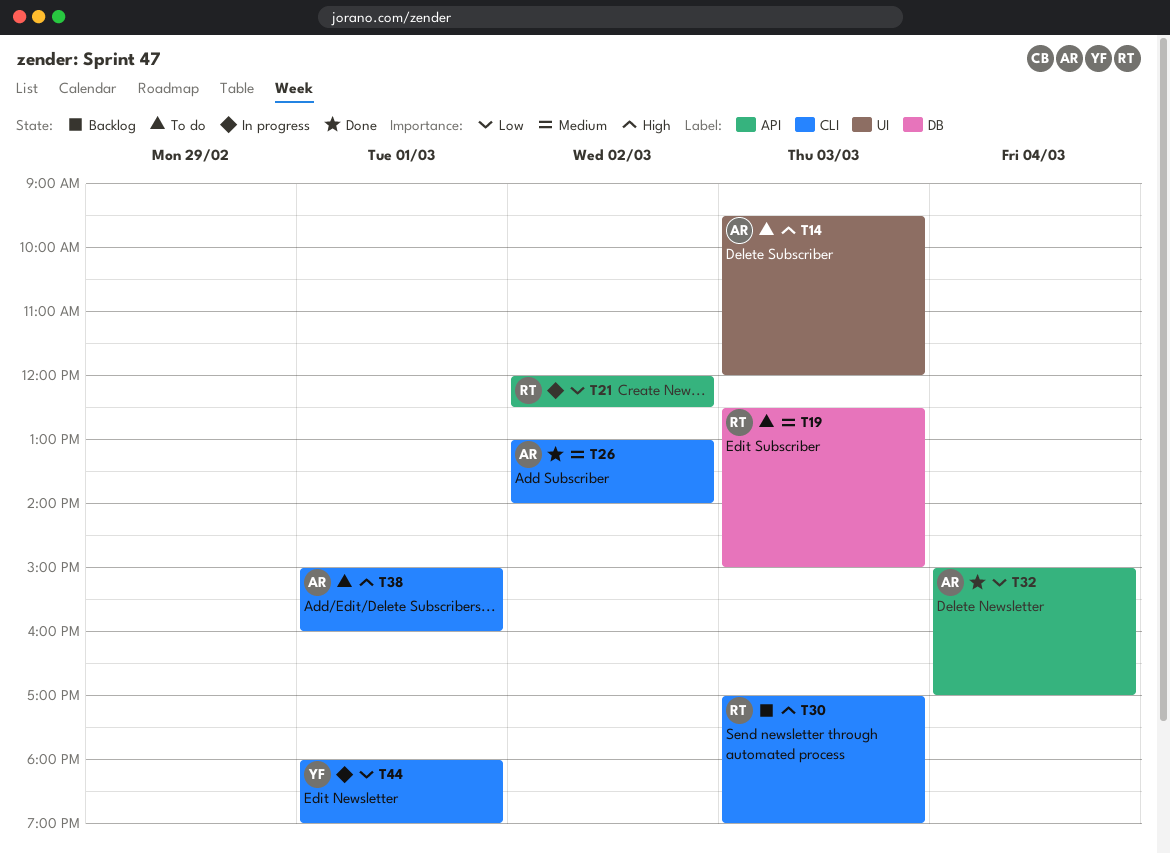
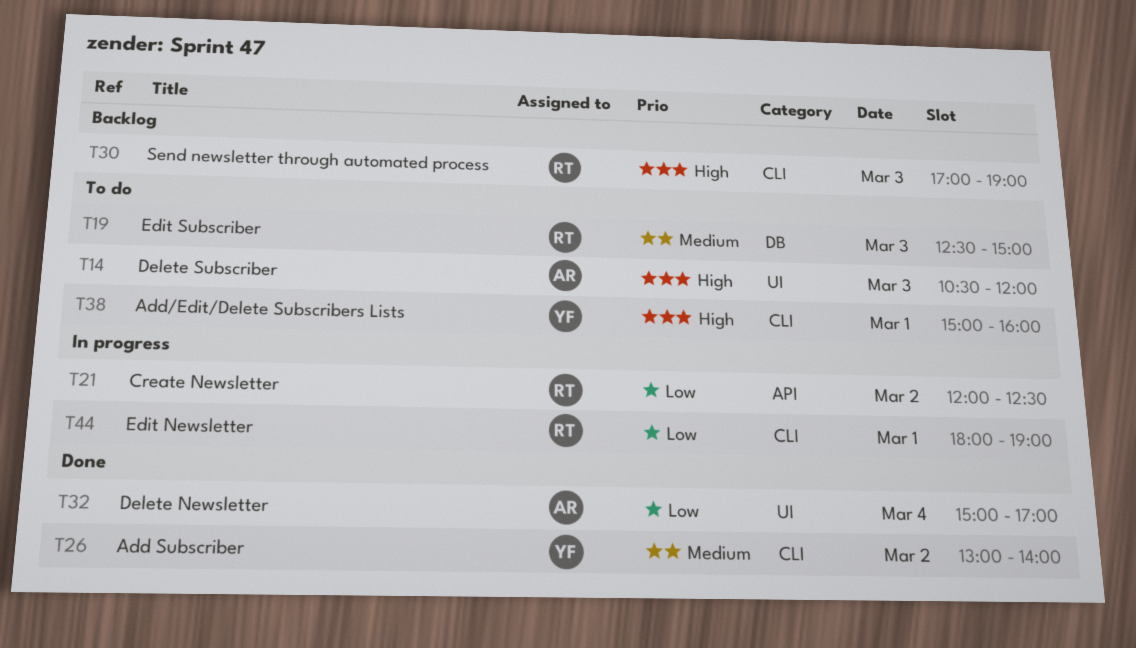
T14, begins: 09:30 -> 10:30
T26, owner: AR -> YF
T32, label: API -> UI
T38, owner: AR -> YF
T44, owner: YF -> RT

